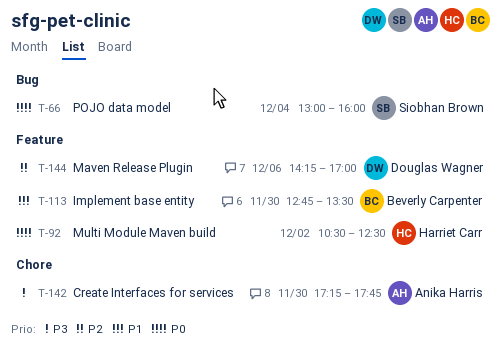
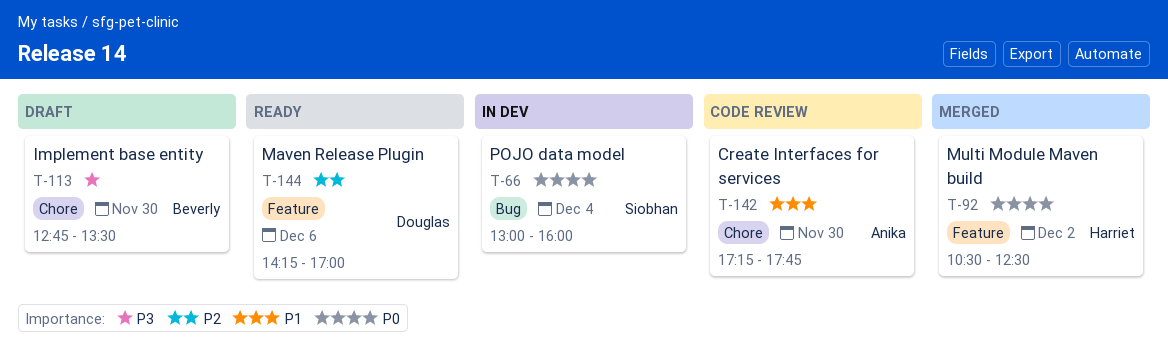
T-113, priority: P1 -> P3
T-113, label: Feature -> Chore
T-142, priority: P3 -> P1

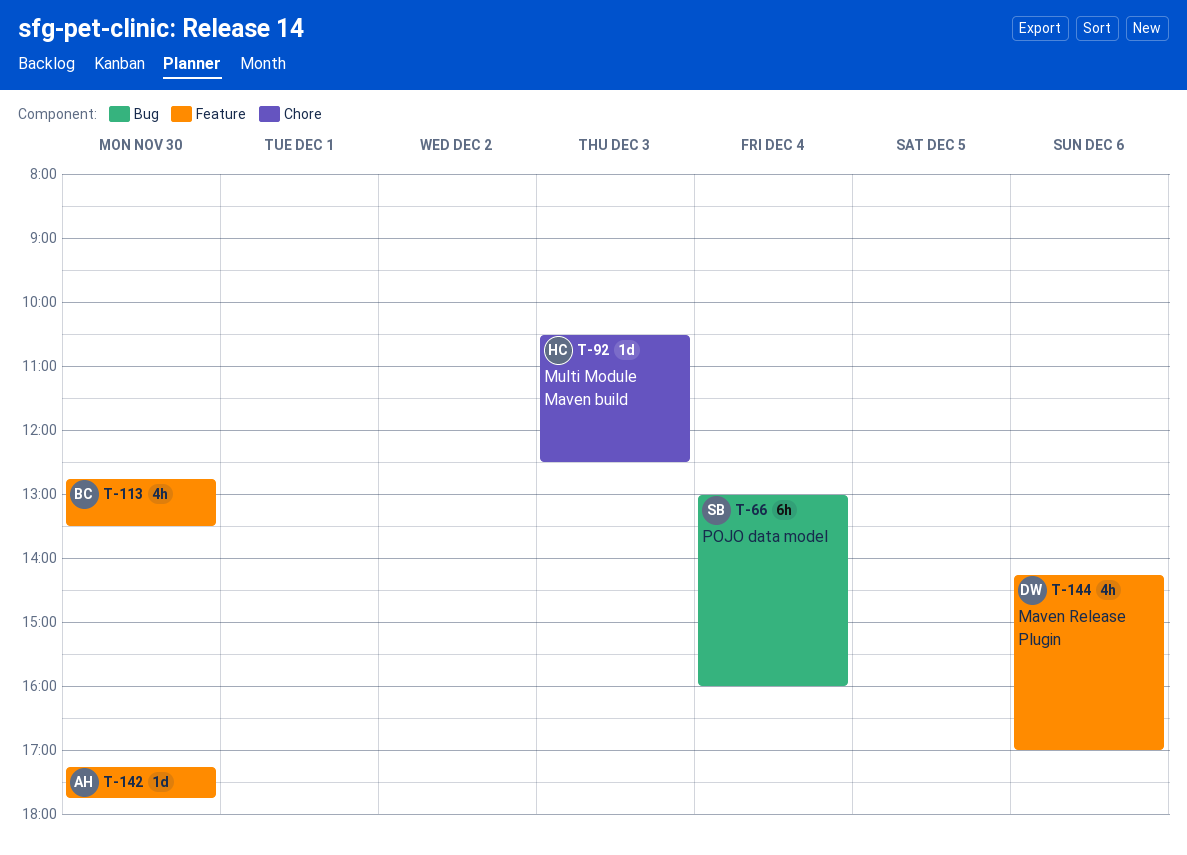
T-92, label: Feature -> Chore
T-92, day: Dec 2 -> Dec 3
T-113, label: Chore -> Feature
T-142, label: Chore -> Feature

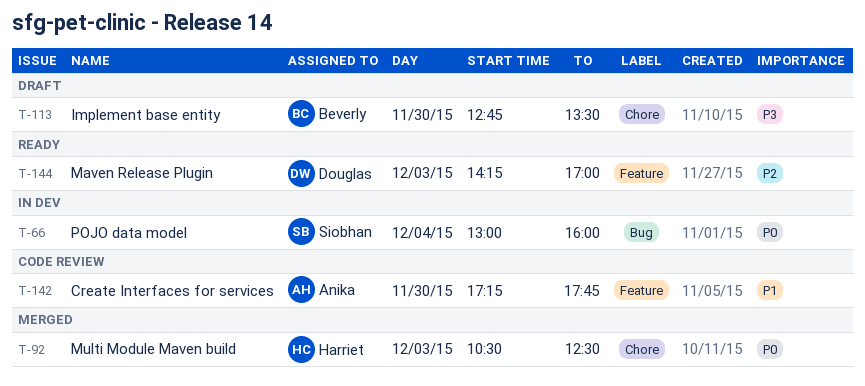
T-113, label: Feature -> Chore
T-144, day: Dec 6 -> Dec 3

